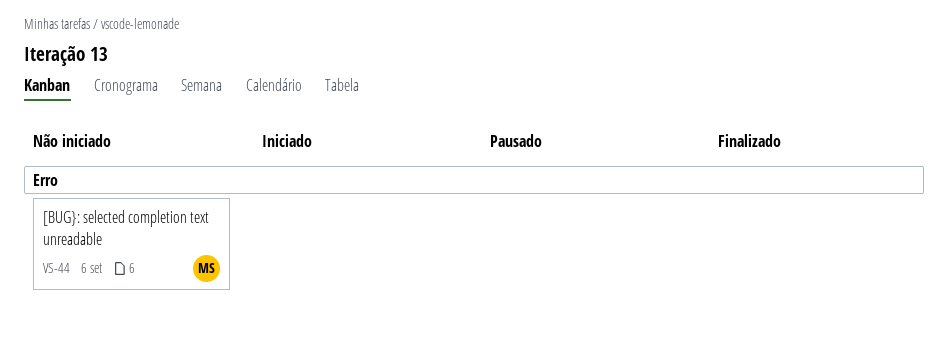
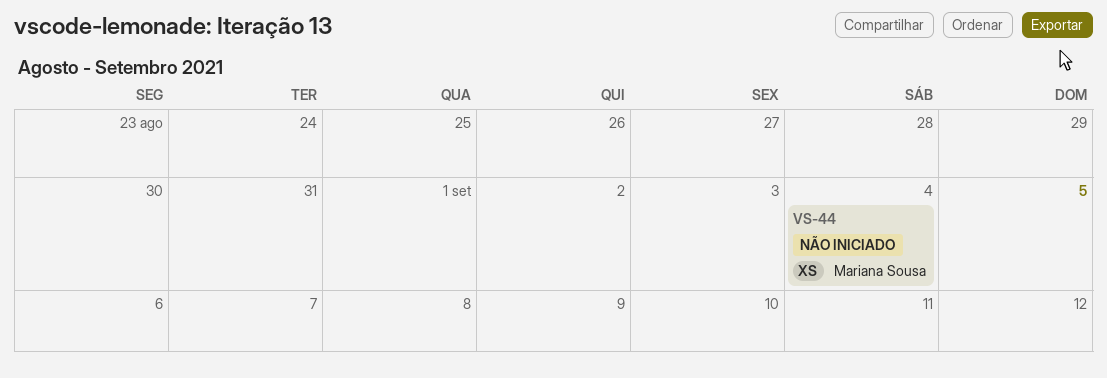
VS-44, due: Sep 6 -> Sep 4

